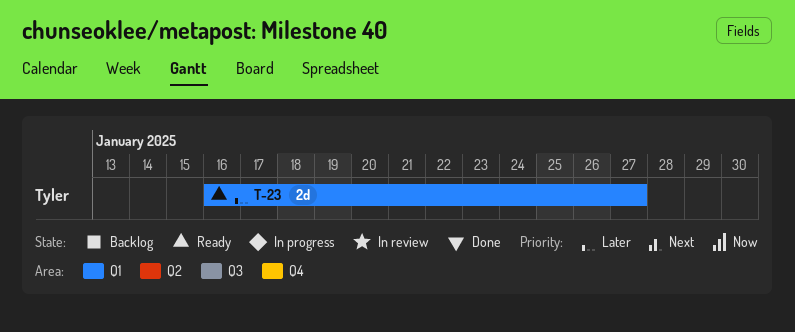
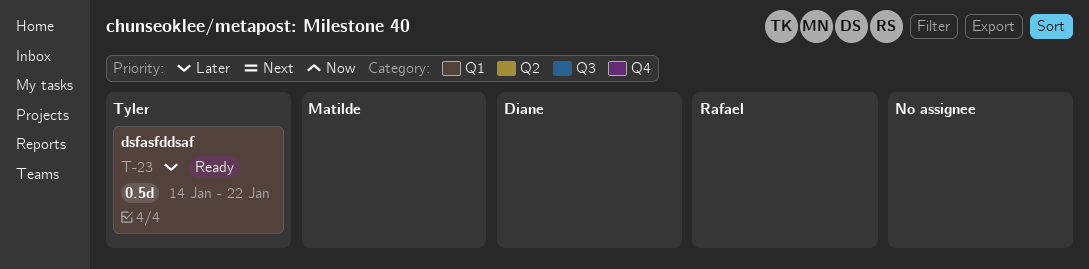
T-23, estimate: 2d -> 0.5d
T-23, start: Jan 16 -> Jan 14
T-23, due: Jan 27 -> Jan 22

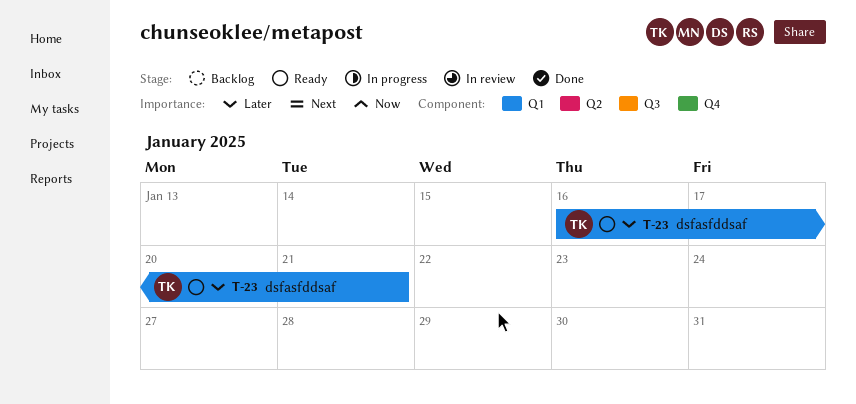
T-23, start: Jan 14 -> Jan 16
T-23, due: Jan 22 -> Jan 21

